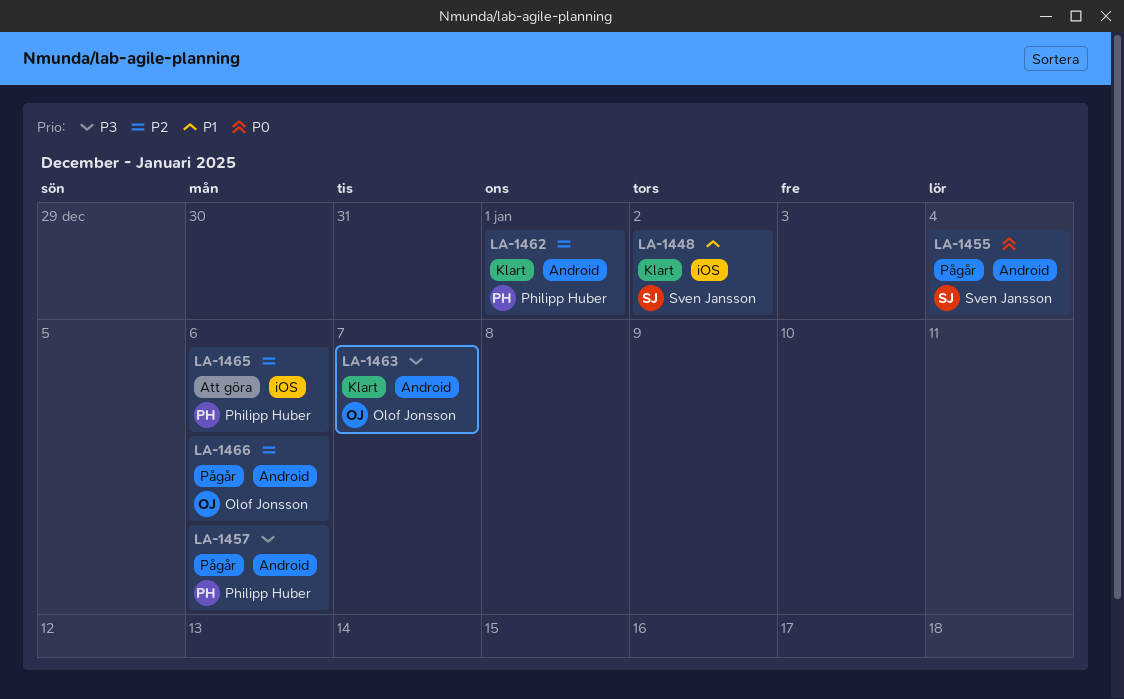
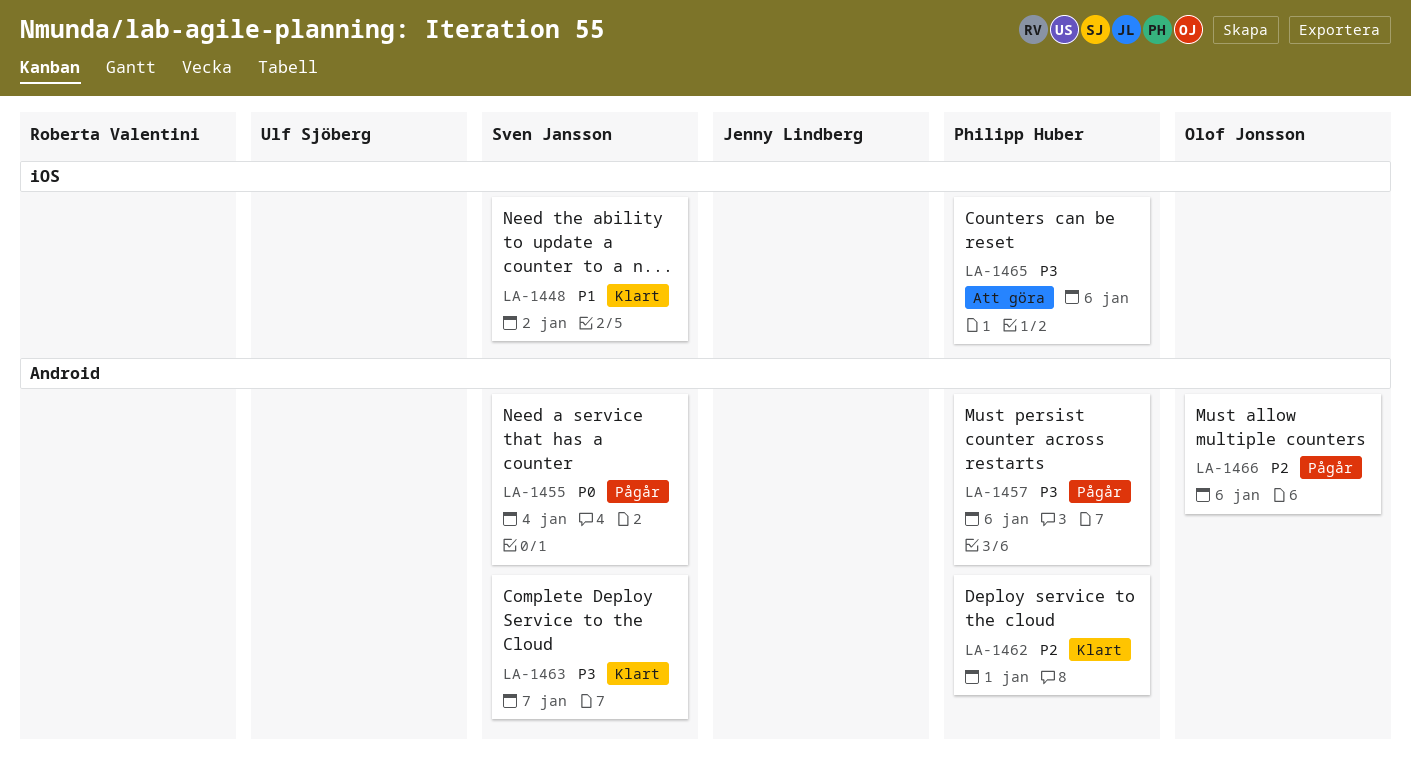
LA-1463, owner: Olof Jonsson -> Sven Jansson
LA-1465, priority: P2 -> P3

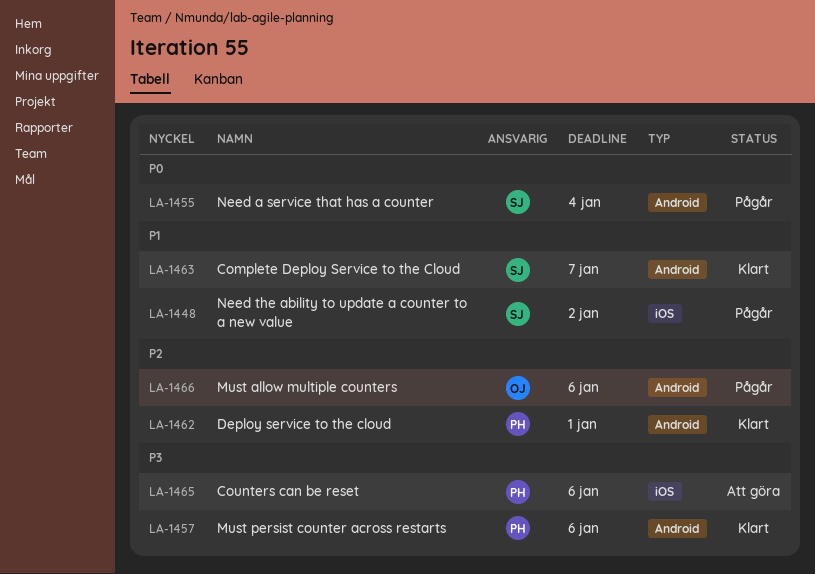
LA-1448, status: Klart -> Pågår
LA-1457, status: Pågår -> Klart
LA-1463, priority: P3 -> P1

